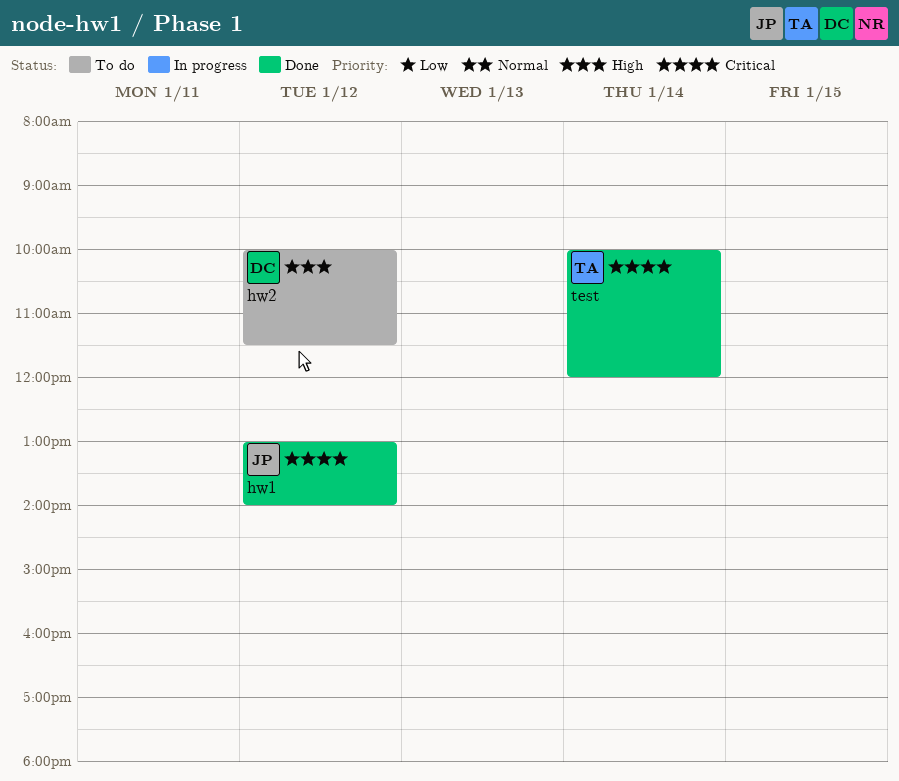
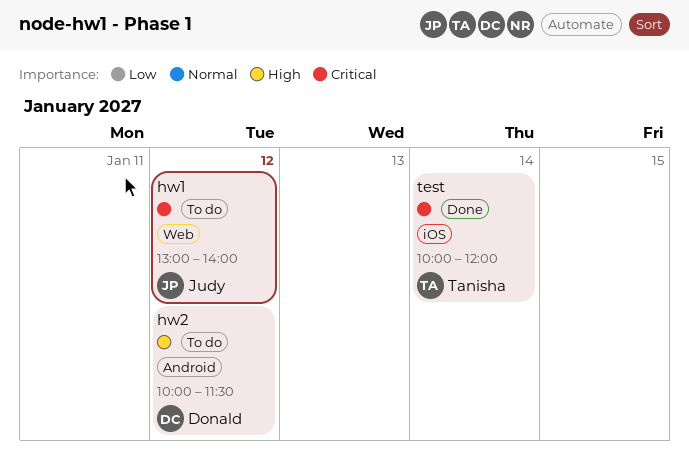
hw1, status: Done -> To do

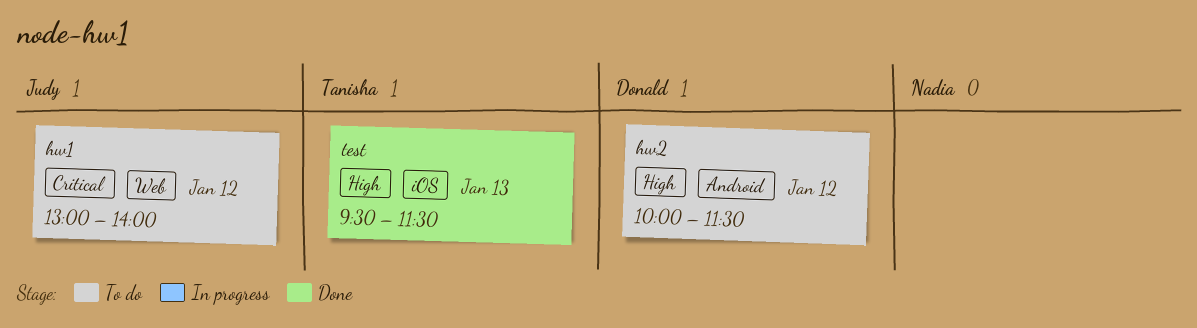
test, priority: Critical -> High
test, day: Jan 14 -> Jan 13
test, begins: 10:00 -> 09:30
test, ends: 12:00 -> 11:30

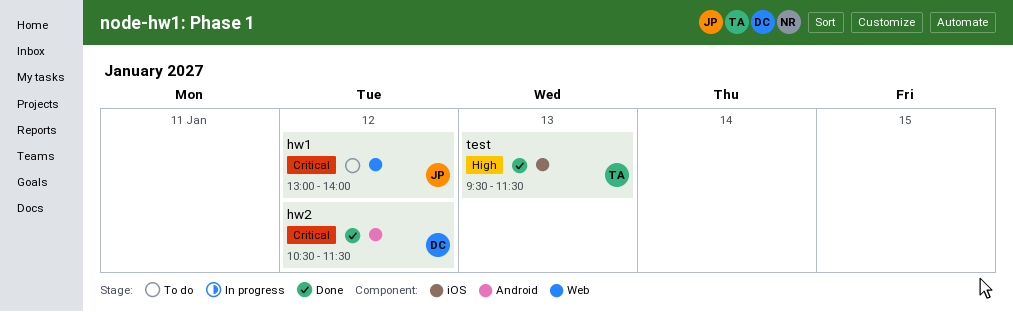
hw2, status: To do -> Done
hw2, priority: High -> Critical
hw2, begins: 10:00 -> 10:30

